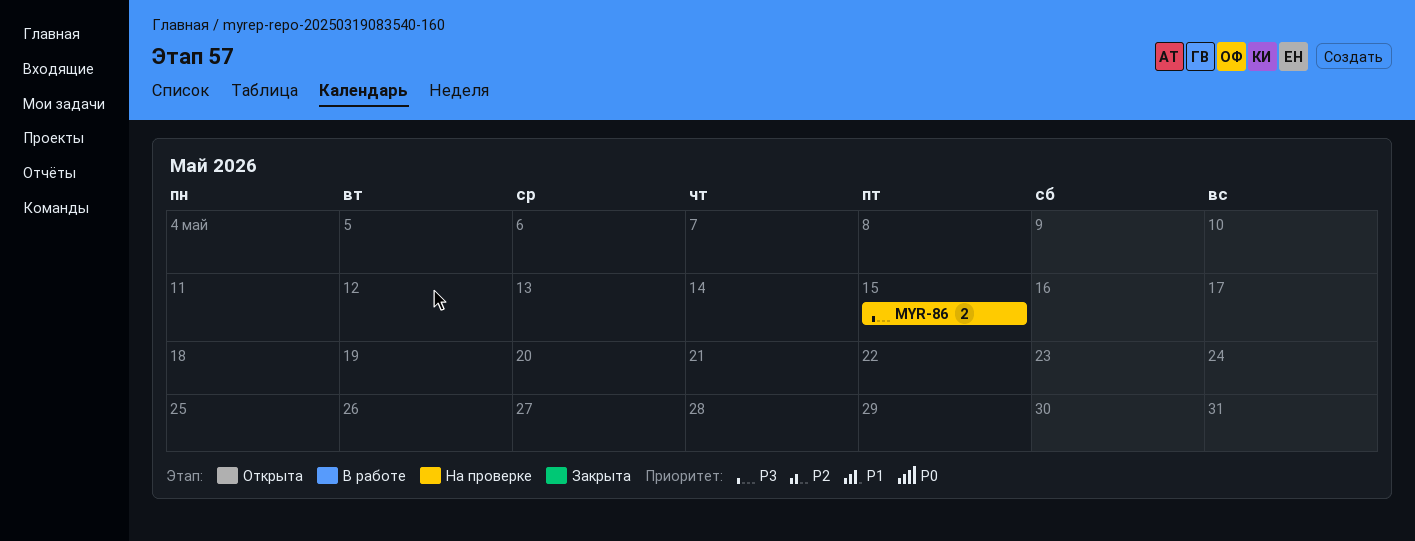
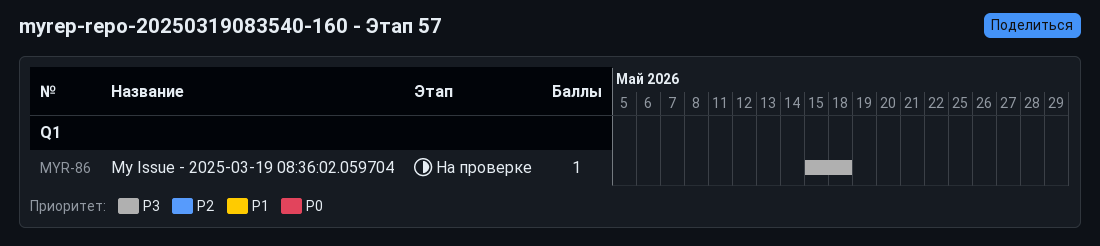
MYR-86, estimate: 2 -> 1
MYR-86, due: May 15 -> May 18

